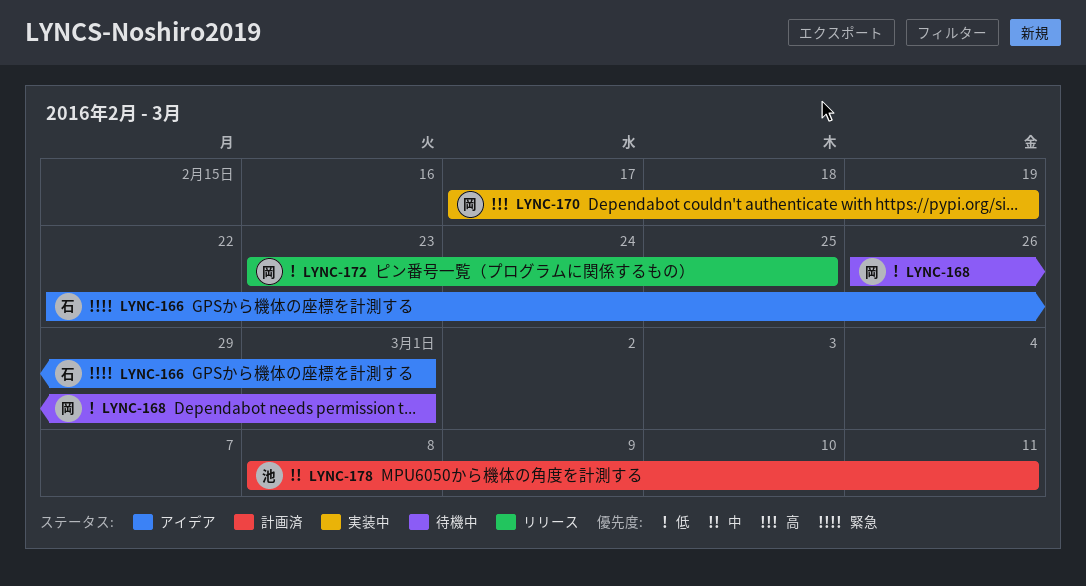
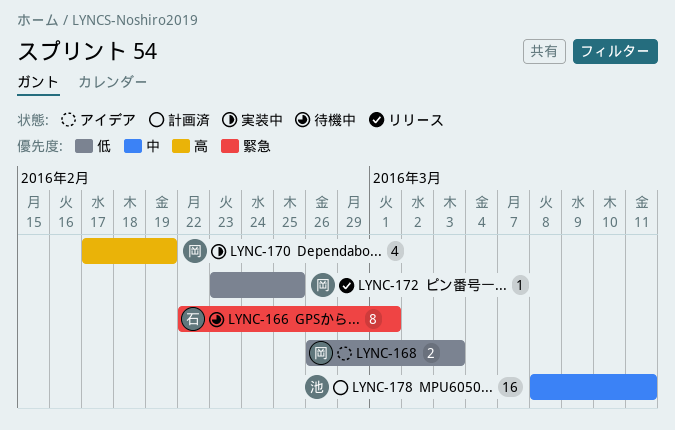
LYNC-166, status: アイデア -> 待機中
LYNC-168, status: 待機中 -> アイデア
LYNC-168, due: Mar 1 -> Mar 3

